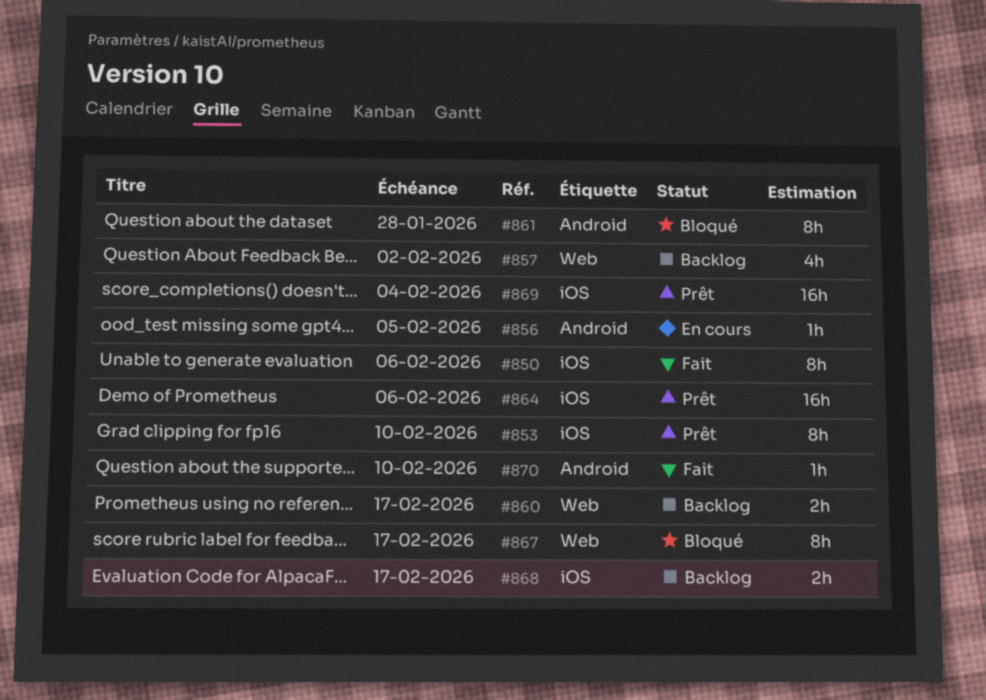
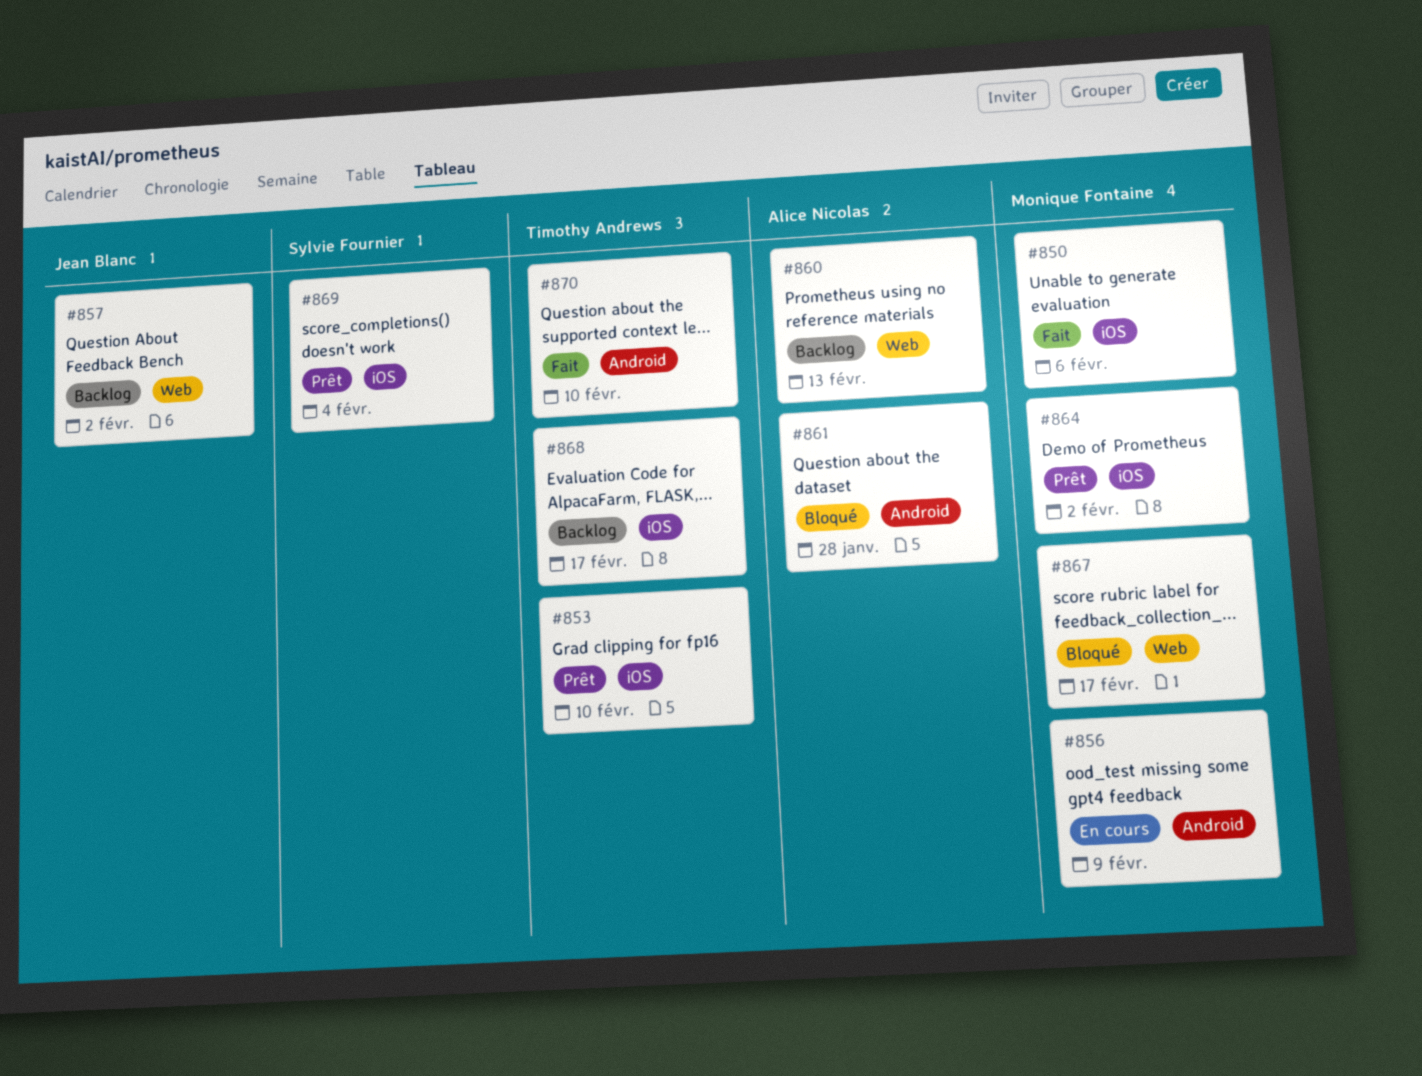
#856, due: Feb 5 -> Feb 9
#860, due: Feb 17 -> Feb 13
#864, due: Feb 6 -> Feb 2

